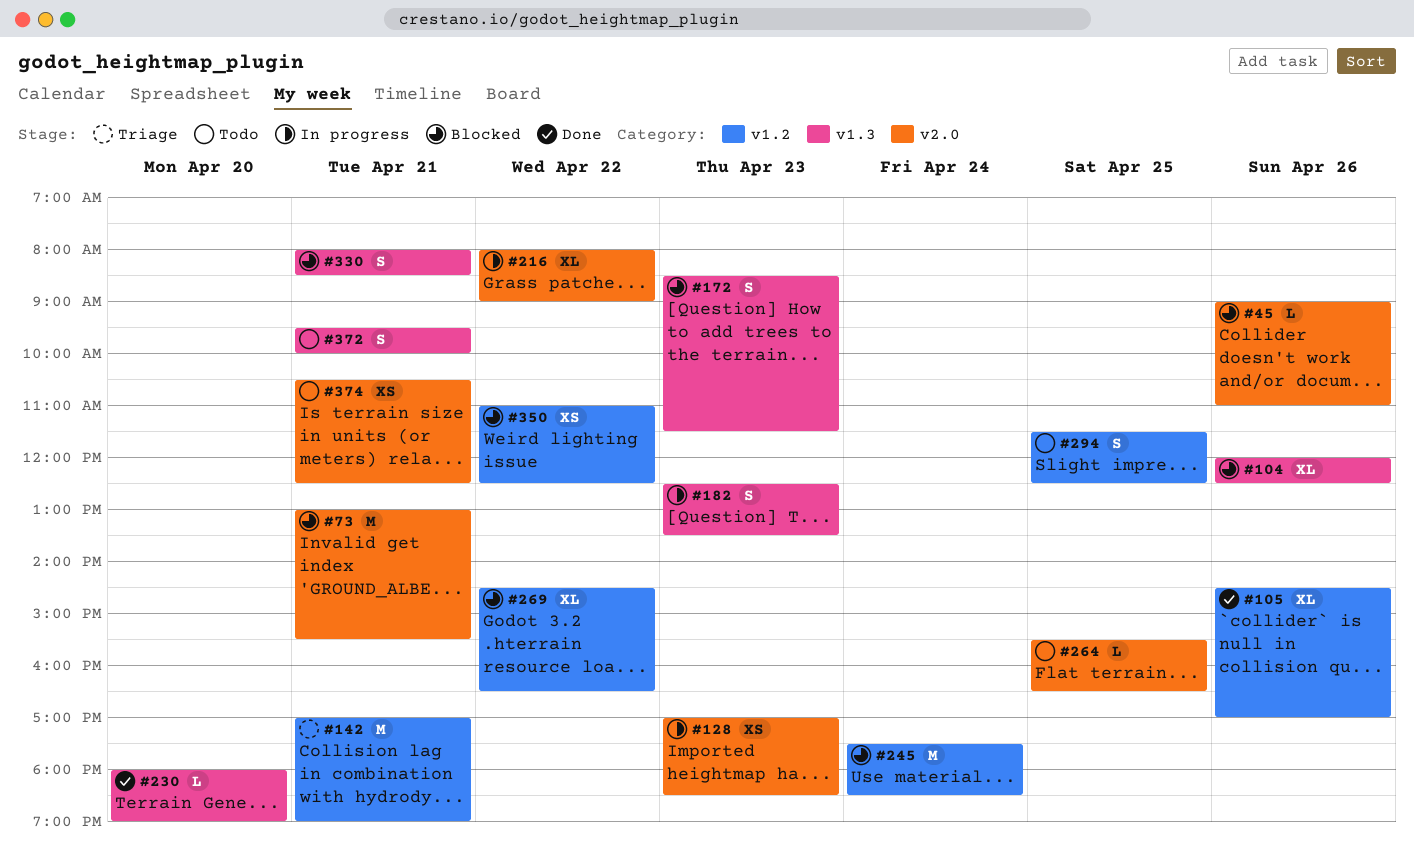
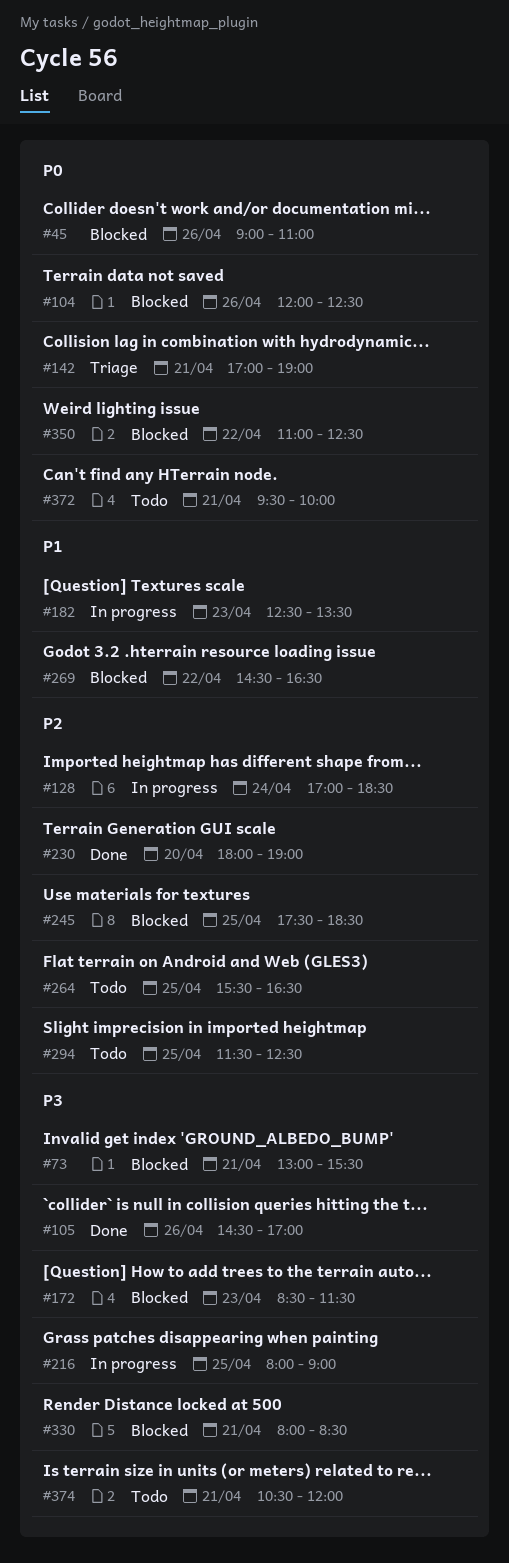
#128, day: Apr 23 -> Apr 24
#216, day: Apr 22 -> Apr 25
#245, day: Apr 24 -> Apr 25
#374, ends: 12:30 -> 12:00

